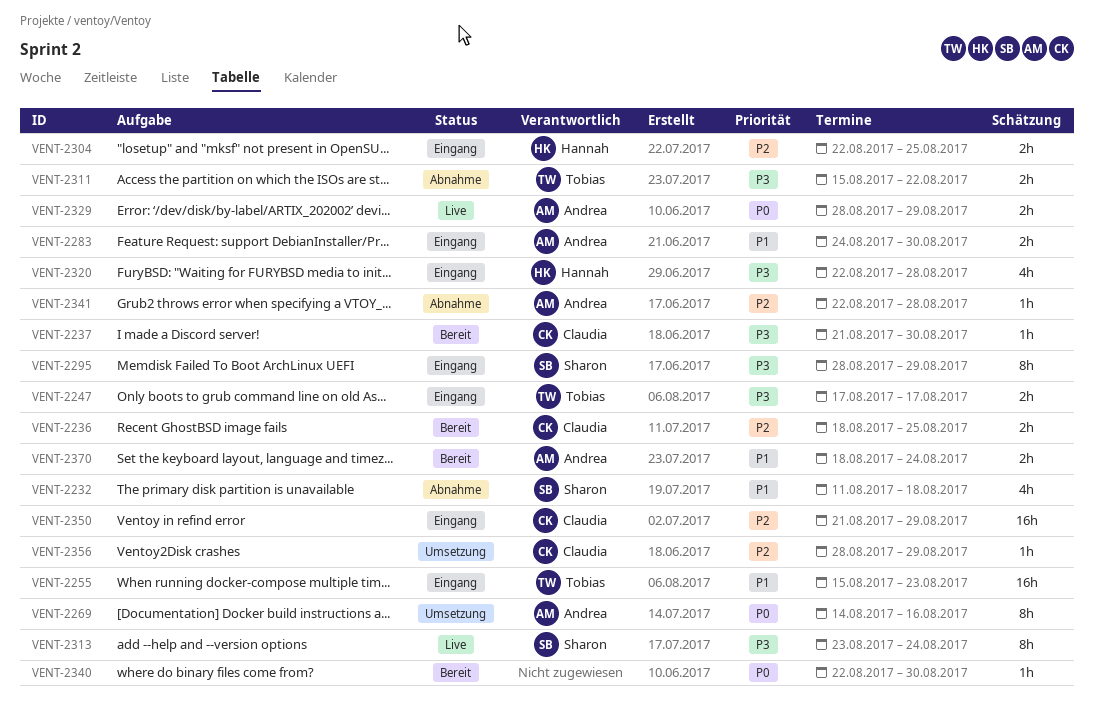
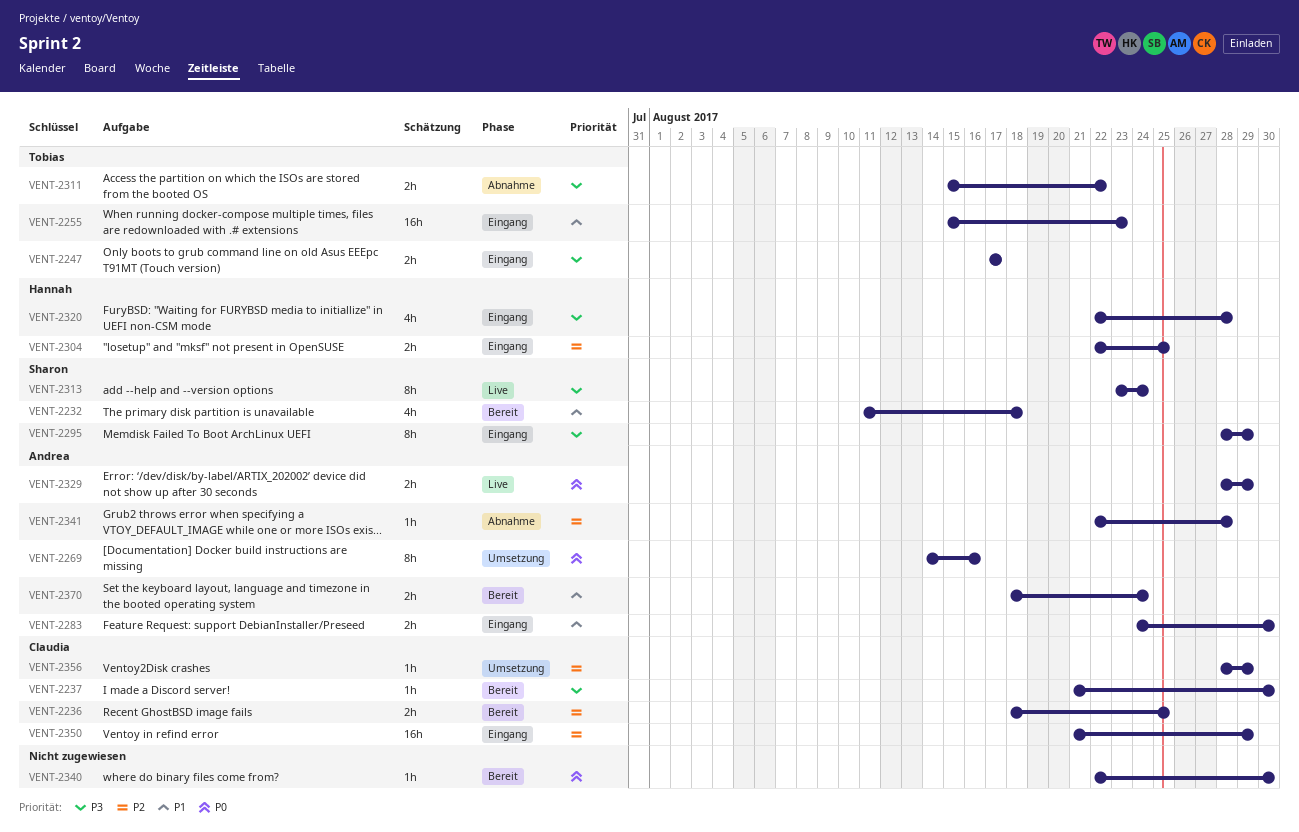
VENT-2232, status: Abnahme -> Bereit

